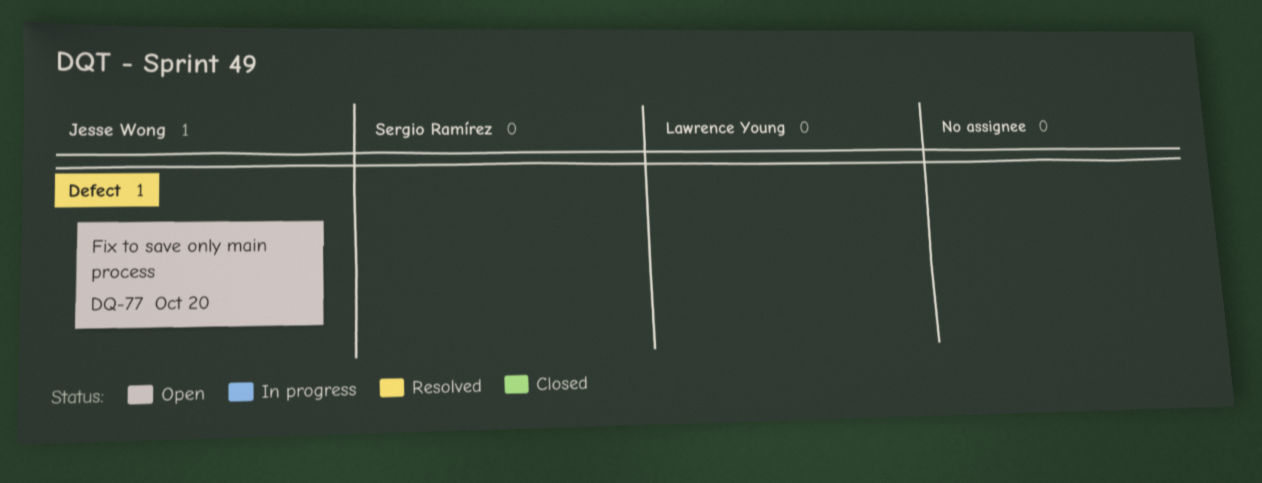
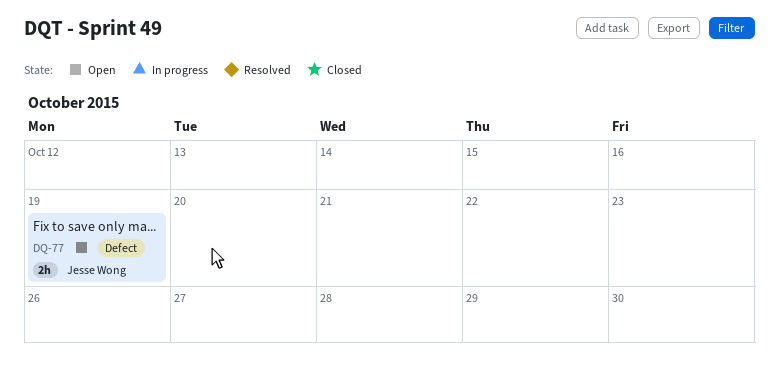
DQ-77, due: Oct 20 -> Oct 19

